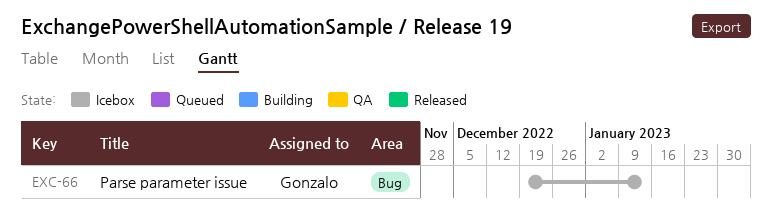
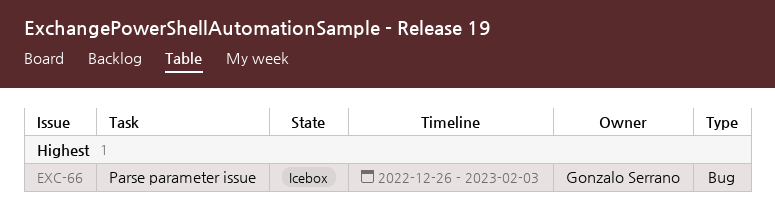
EXC-66, start: Dec 19 -> Dec 26
EXC-66, due: Jan 13 -> Feb 3

